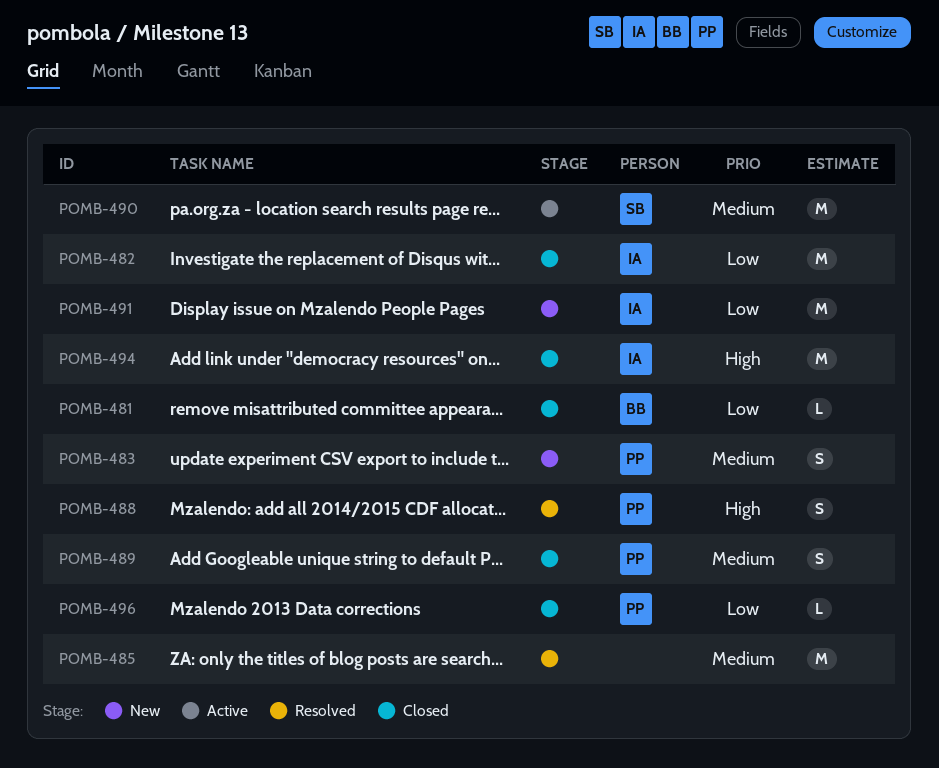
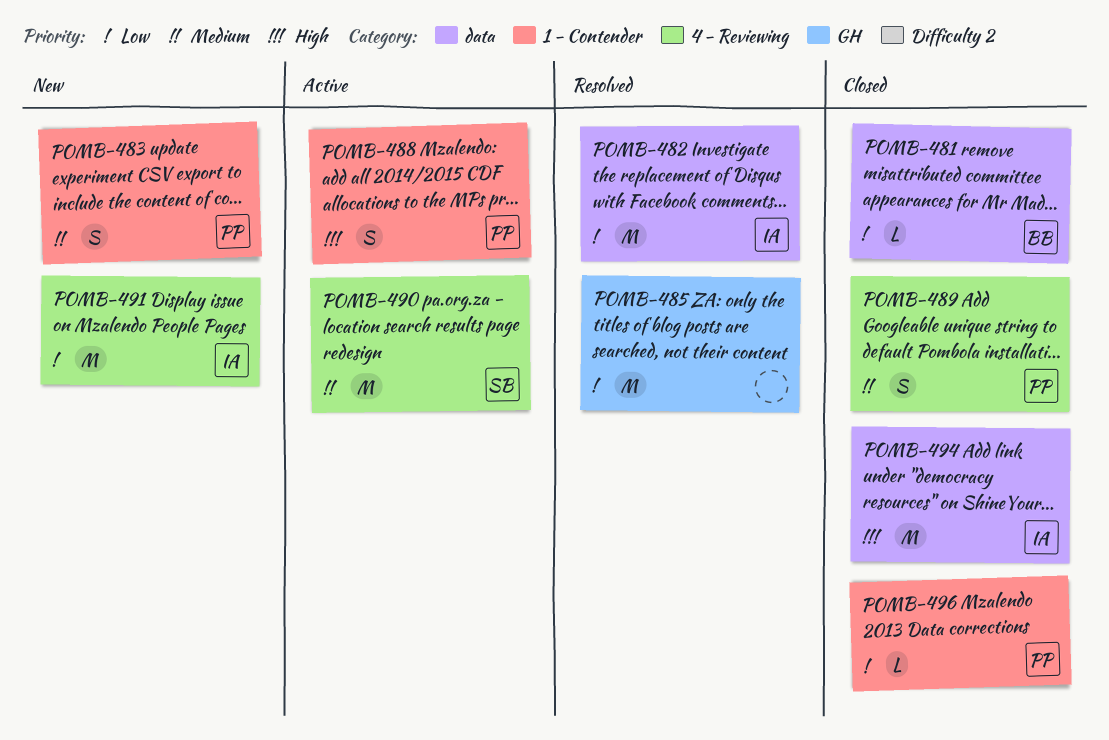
POMB-482, status: Closed -> Resolved
POMB-485, priority: Medium -> Low
POMB-488, status: Resolved -> Active

